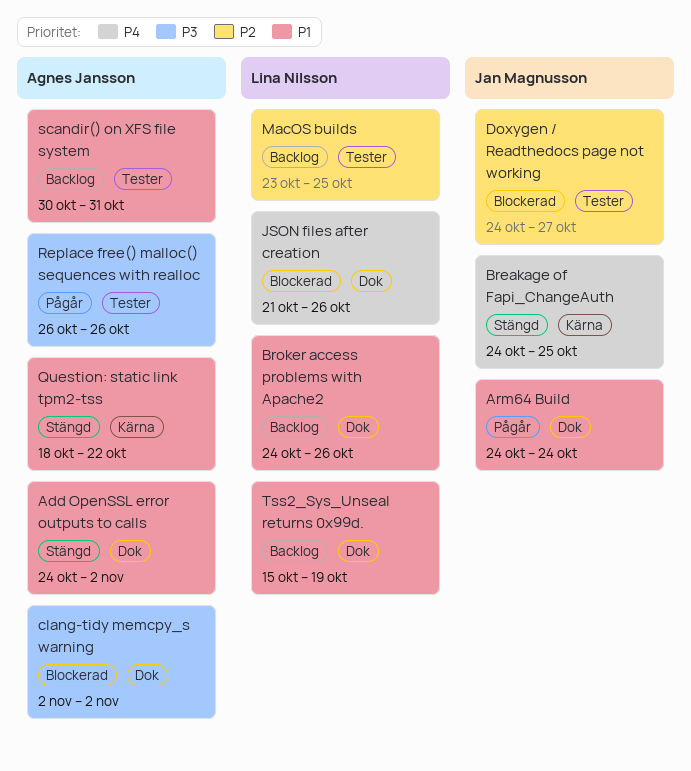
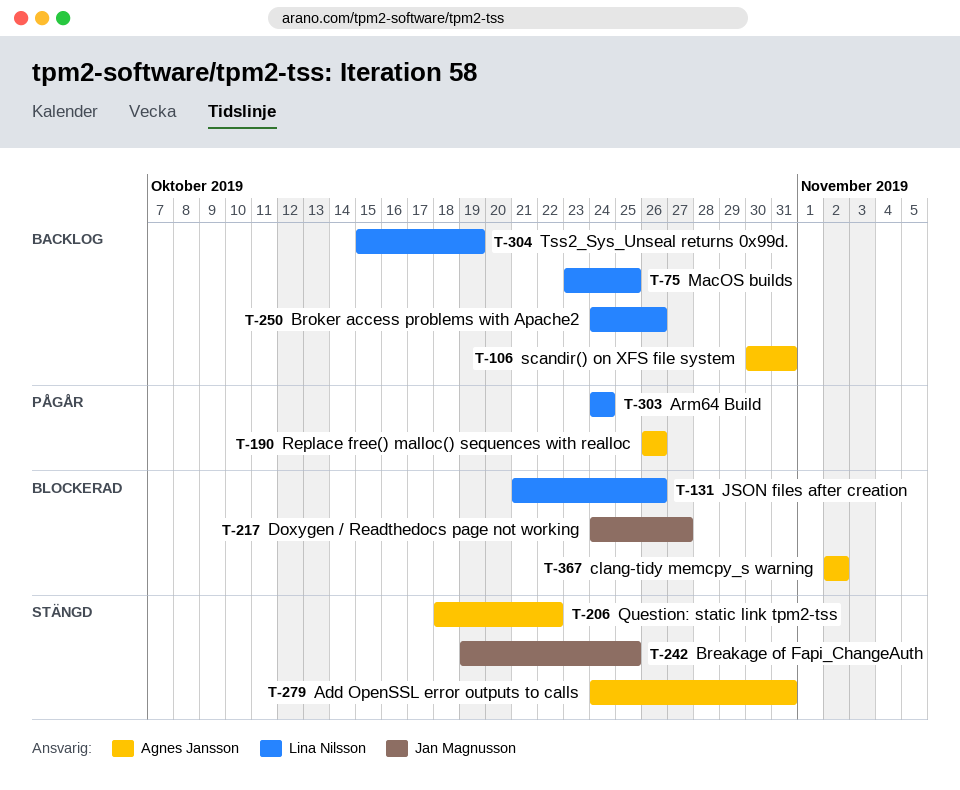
Add OpenSSL error outputs to calls, due: Nov 2 -> Oct 31
Arm64 Build, owner: Jan Magnusson -> Lina Nilsson
Breakage of Fapi_ChangeAuth, start: Oct 24 -> Oct 19

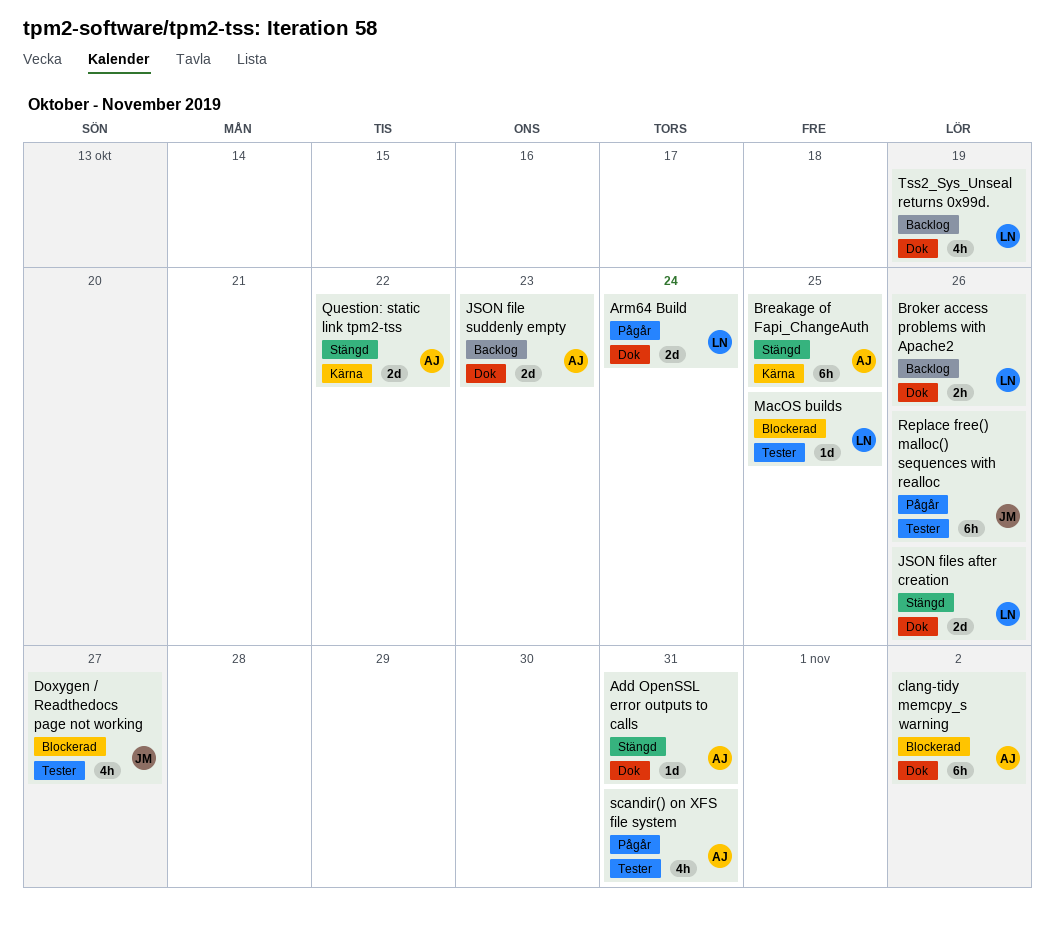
Breakage of Fapi_ChangeAuth, owner: Jan Magnusson -> Agnes Jansson
JSON file suddenly empty: none -> present
JSON files after creation, status: Blockerad -> Stängd
MacOS builds, status: Backlog -> Blockerad
Replace free() malloc() sequences with realloc, owner: Agnes Jansson -> Jan Magnusson
scandir() on XFS file system, status: Backlog -> Pågår

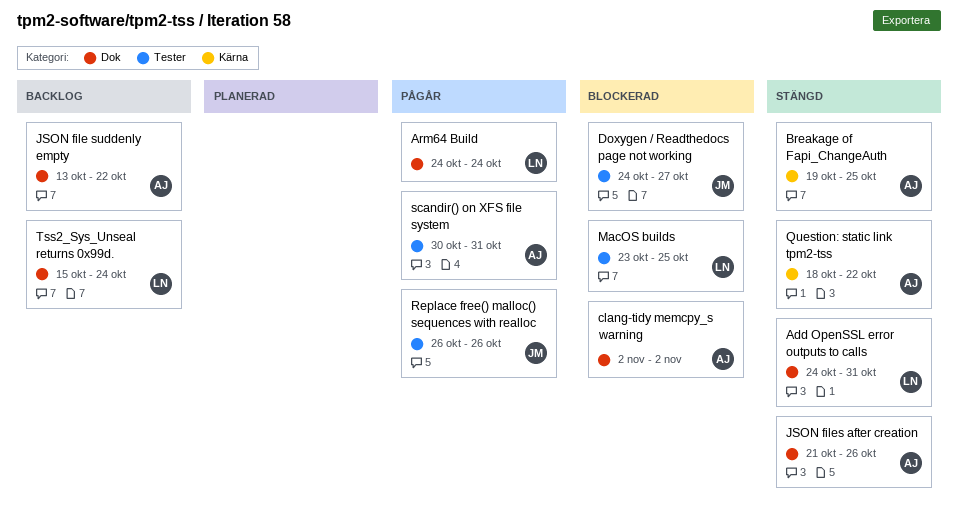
Add OpenSSL error outputs to calls, owner: AJ -> LN
Broker access problems with Apache2: present -> none
JSON file suddenly empty, due: Oct 23 -> Oct 22
JSON files after creation, owner: LN -> AJ
Tss2_Sys_Unseal returns 0x99d., due: Oct 19 -> Oct 24

